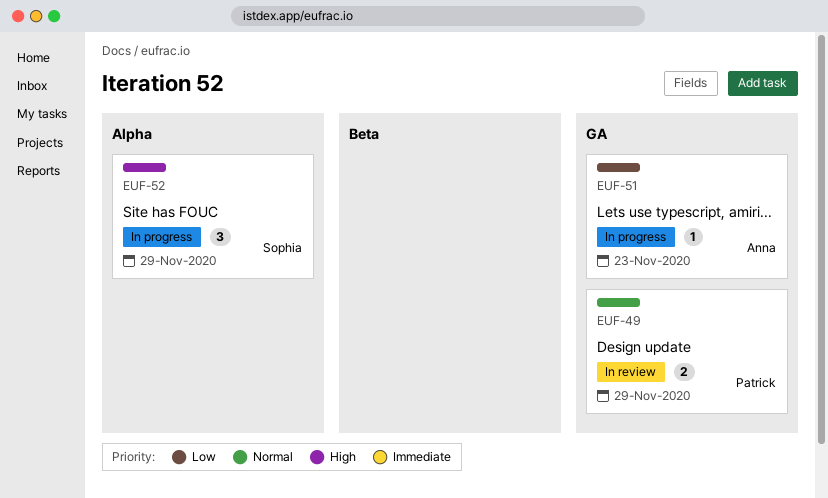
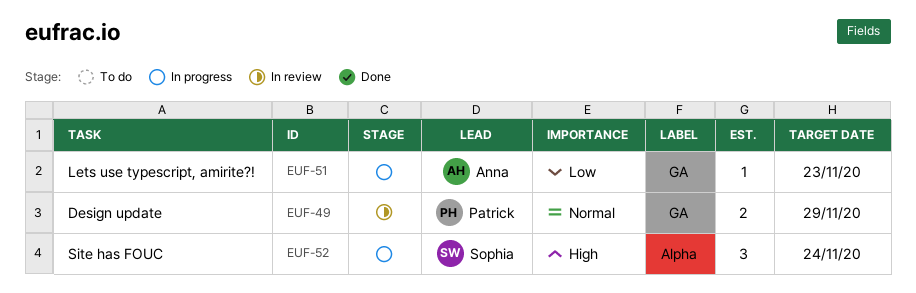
EUF-52, due: Nov 29 -> Nov 24

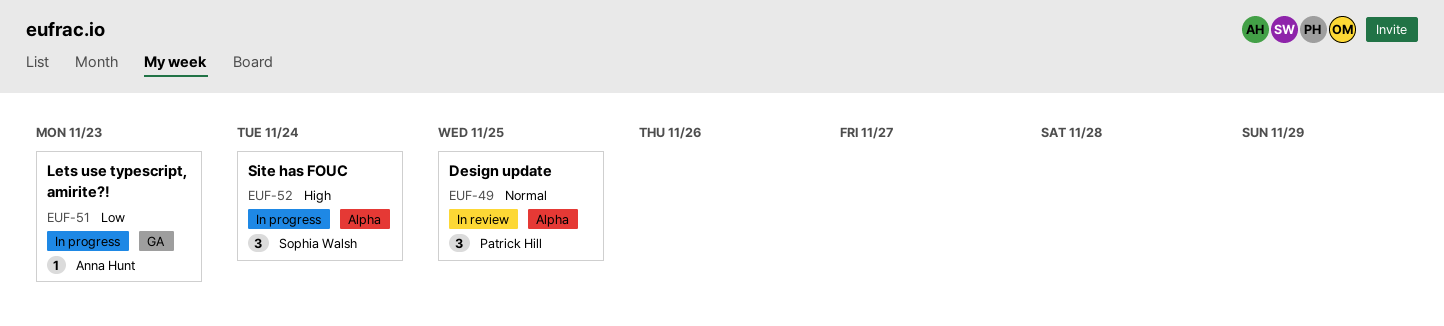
EUF-49, label: GA -> Alpha
EUF-49, estimate: 2 -> 3
EUF-49, due: Nov 29 -> Nov 25

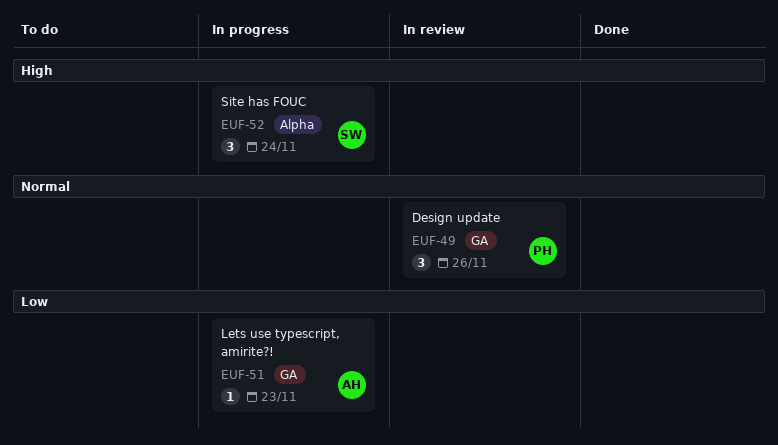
EUF-49, label: Alpha -> GA
EUF-49, due: Nov 25 -> Nov 26

